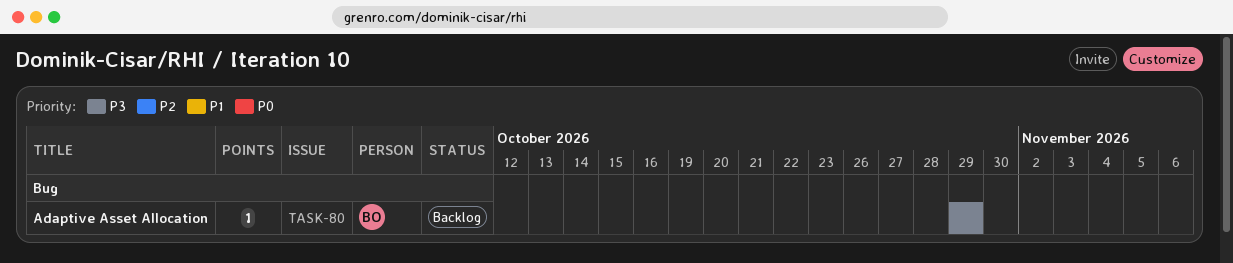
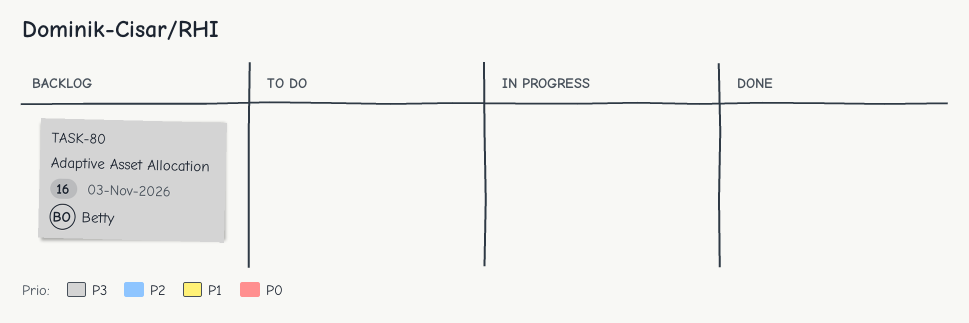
TASK-80, estimate: 1 -> 16
TASK-80, due: Oct 29 -> Nov 3

